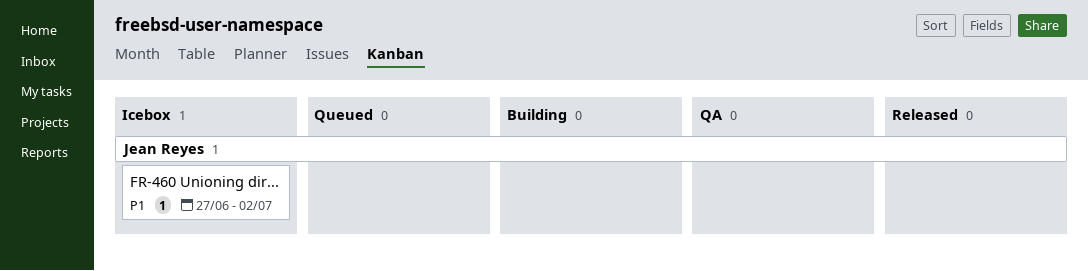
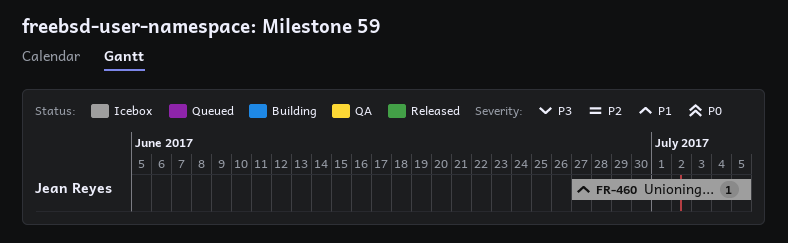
FR-460, due: Jul 2 -> Jul 5

